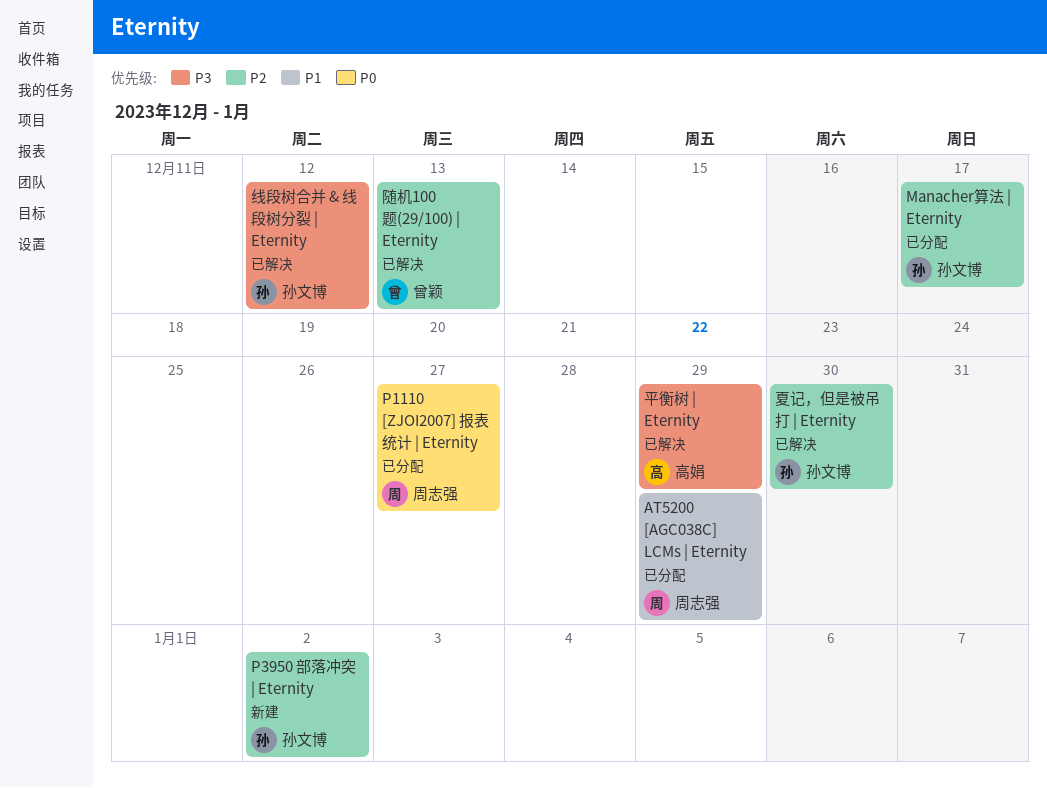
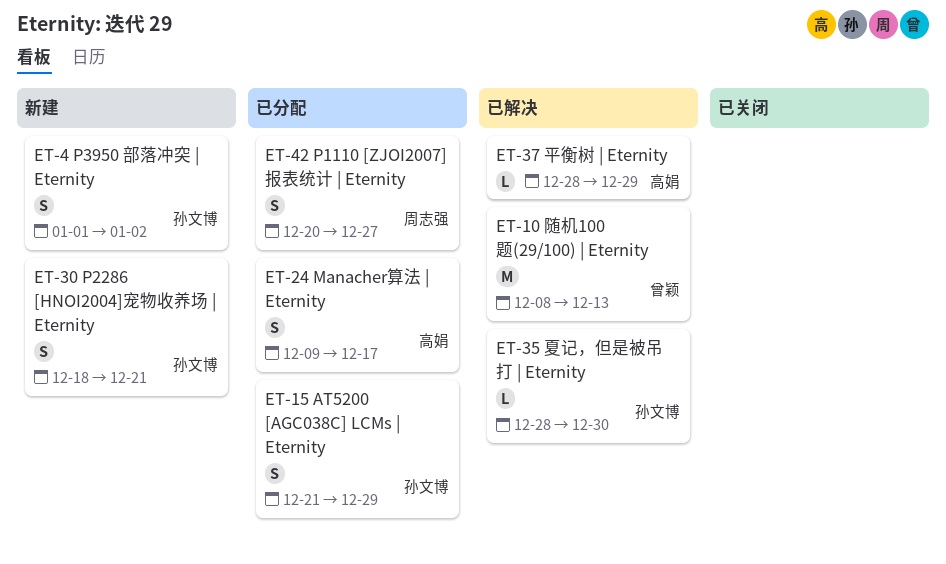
AT5200 [AGC038C] LCMs | Eternity, owner: 周志强 -> 孙文博
Manacher算法 | Eternity, owner: 孙文博 -> 高娟
P2286 [HNOI2004]宠物收养场 | Eternity: none -> present
线段树合并 & 线段树分裂 | Eternity: present -> none

